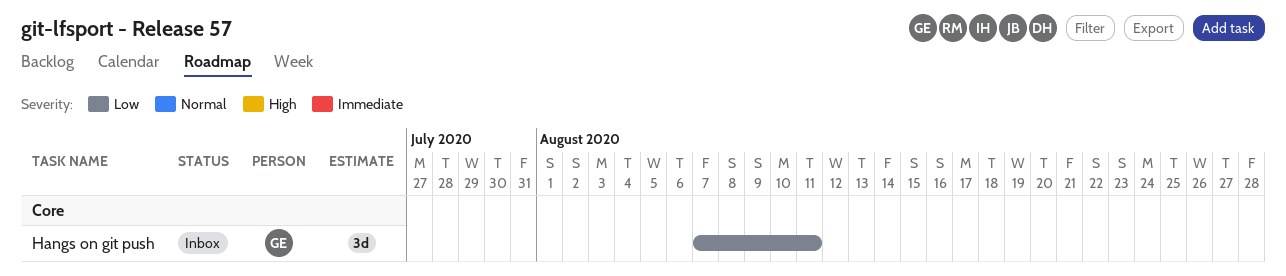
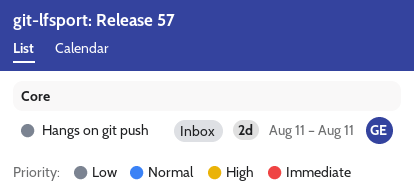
Hangs on git push, estimate: 3d -> 2d
Hangs on git push, start: Aug 7 -> Aug 11

